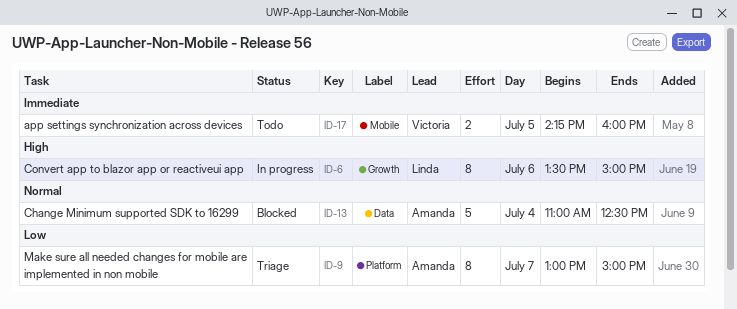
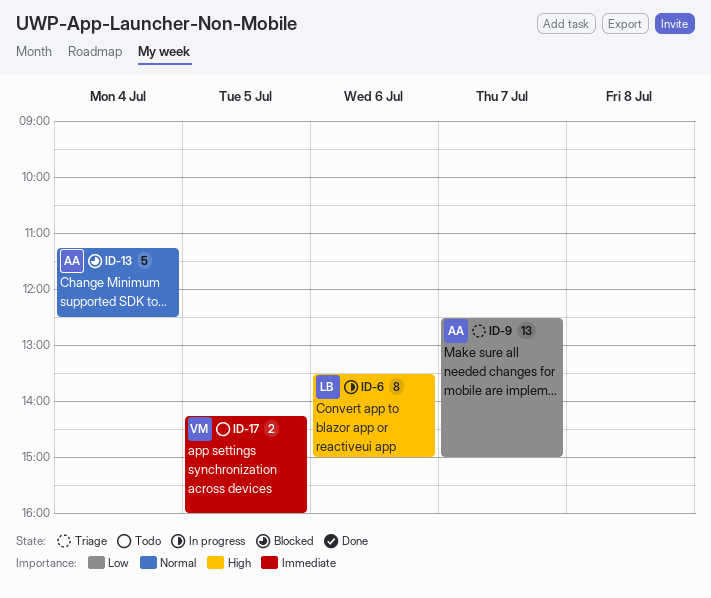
ID-9, estimate: 8 -> 13
ID-9, begins: 13:00 -> 12:30
ID-13, begins: 11:00 -> 11:15

